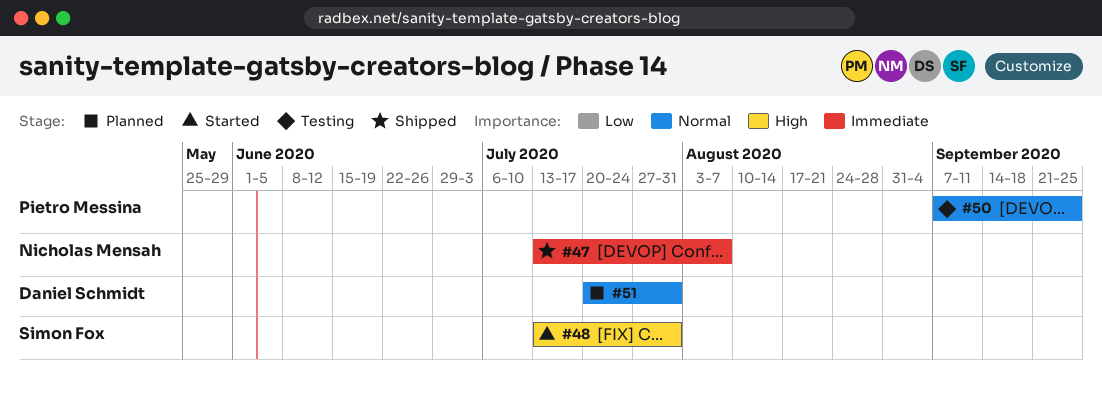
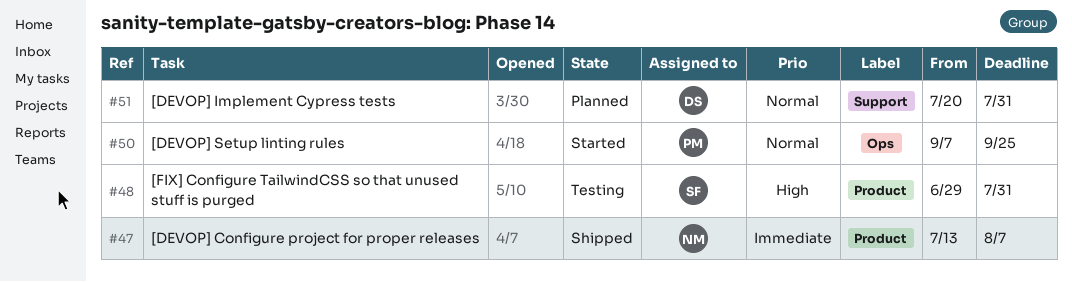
#48, status: Started -> Testing
#48, start: Jul 13 -> Jun 29
#50, status: Testing -> Started

